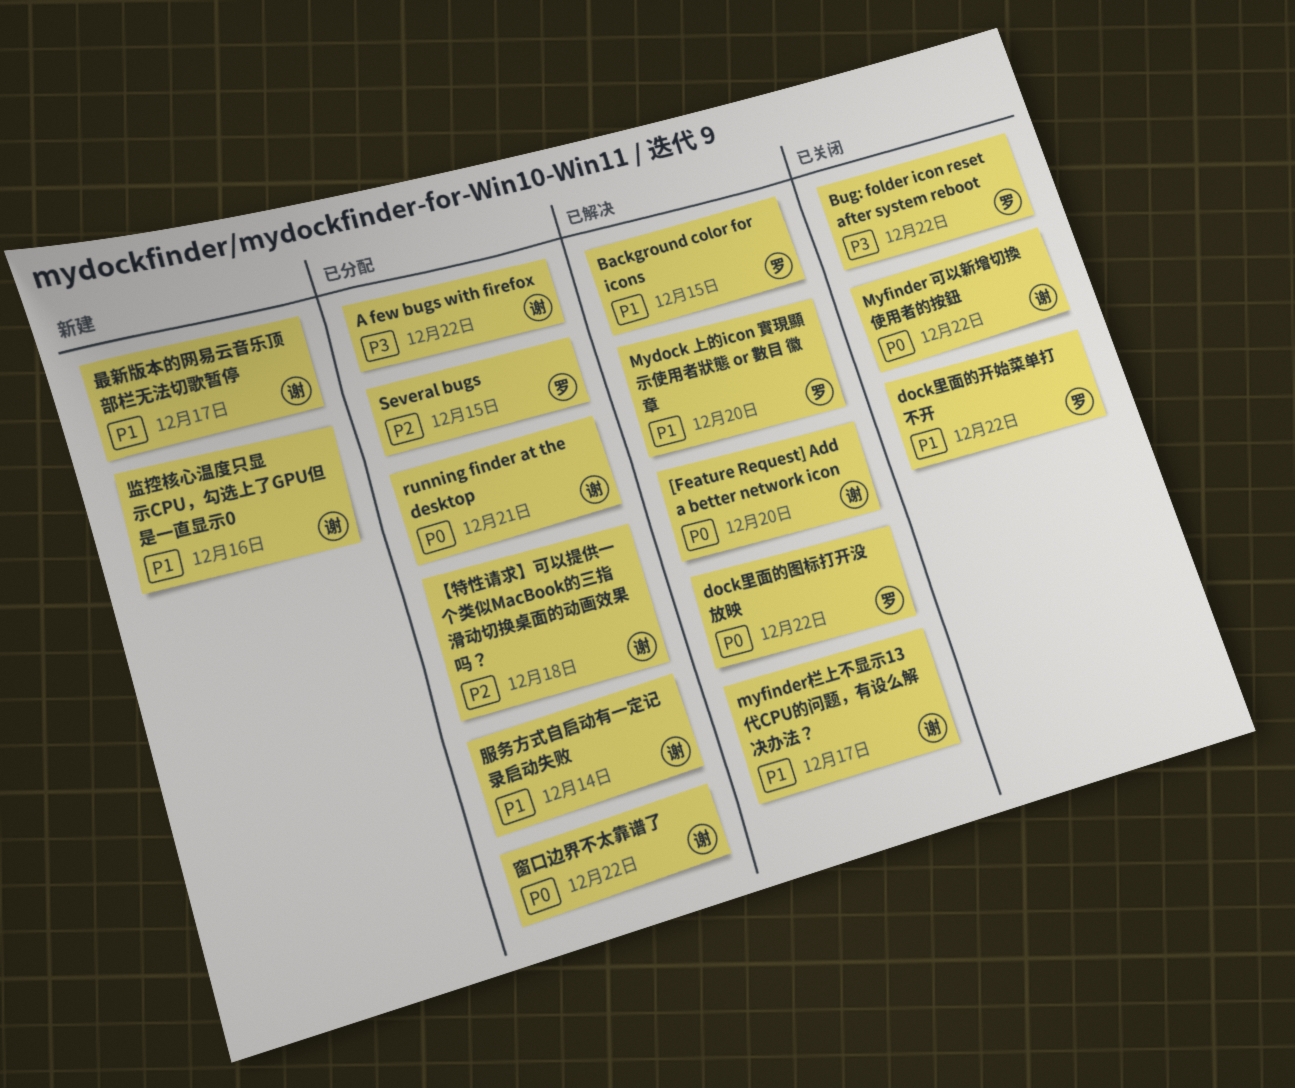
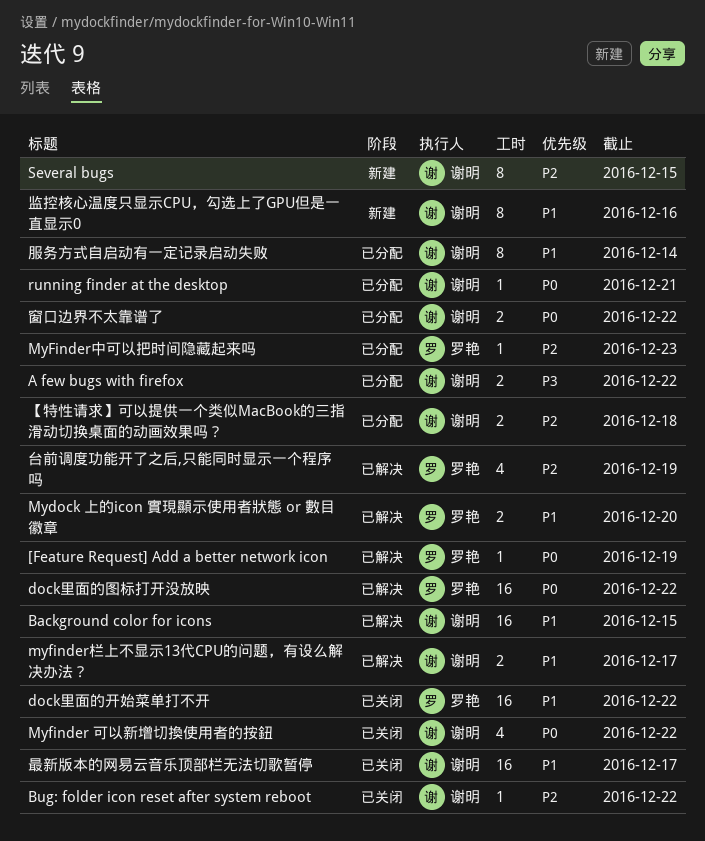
[Feature Request] Add a better network icon, owner: 谢明 -> 罗艳
[Feature Request] Add a better network icon, due: Dec 20 -> Dec 19
Background color for icons, owner: 罗艳 -> 谢明
Bug: folder icon reset after system reboot, owner: 罗艳 -> 谢明
Bug: folder icon reset after system reboot, priority: P3 -> P2
MyFinder中可以把时间隐藏起来吗: none -> present
Several bugs, status: 已分配 -> 新建
Several bugs, owner: 罗艳 -> 谢明
台前调度功能开了之后,只能同时显示一个程序吗: none -> present
最新版本的网易云音乐顶部栏无法切歌暂停, status: 新建 -> 已关闭

